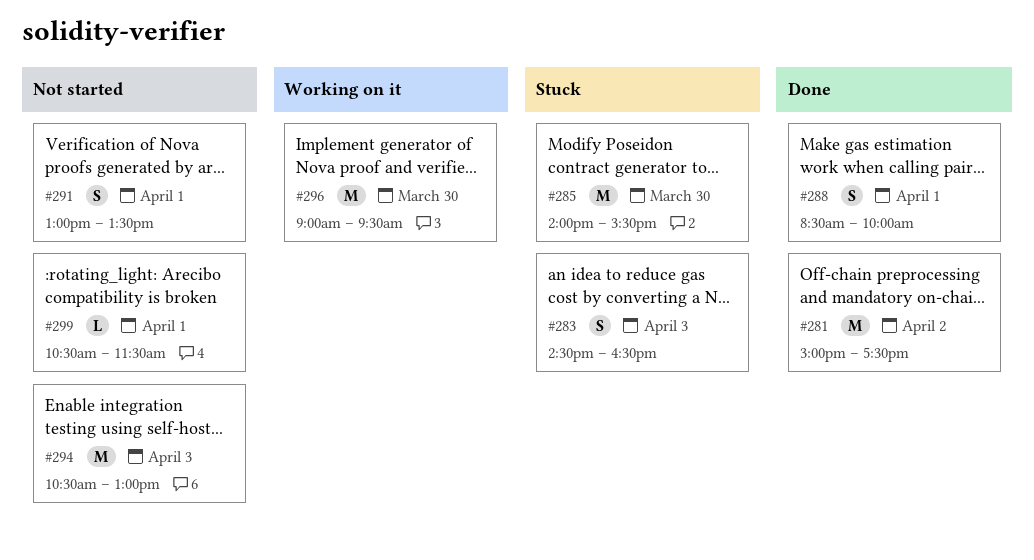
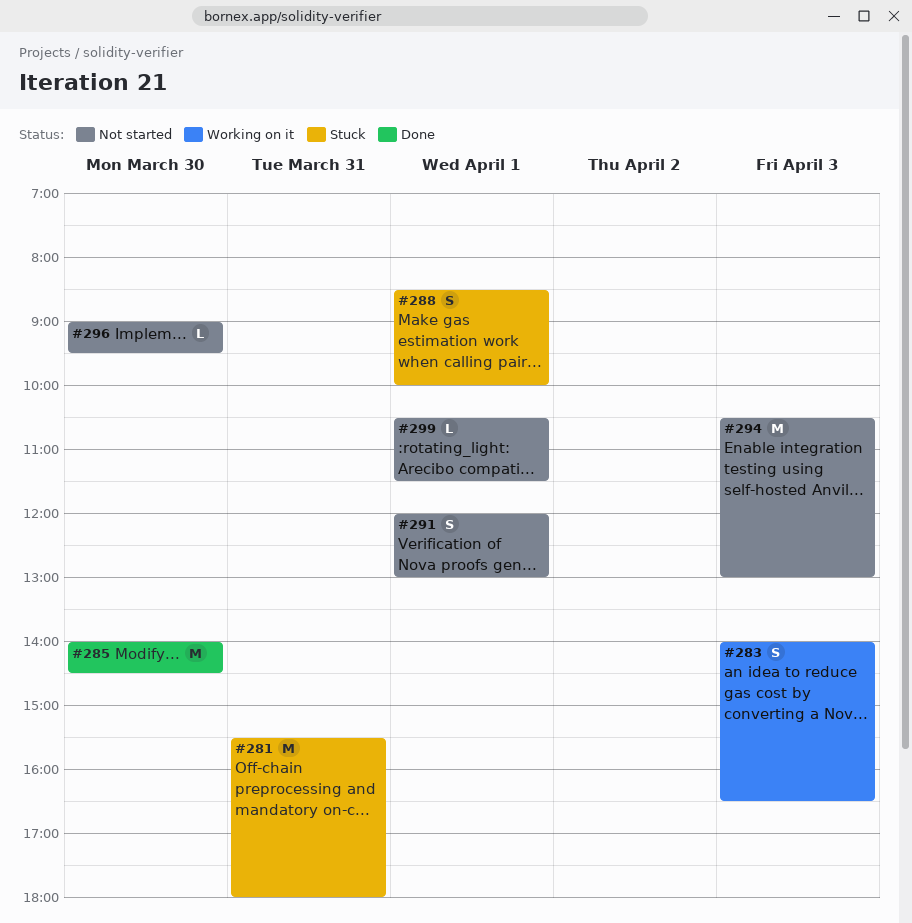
#281, status: Done -> Stuck
#281, day: Apr 2 -> Mar 31
#281, begins: 15:00 -> 15:30
#281, ends: 17:30 -> 18:00
#283, status: Stuck -> Working on it
#283, begins: 14:30 -> 14:00
#285, status: Stuck -> Done
#285, ends: 15:30 -> 14:30
#288, status: Done -> Stuck
#291, begins: 13:00 -> 12:00
#291, ends: 13:30 -> 13:00
#296, status: Working on it -> Not started
#296, estimate: M -> L

